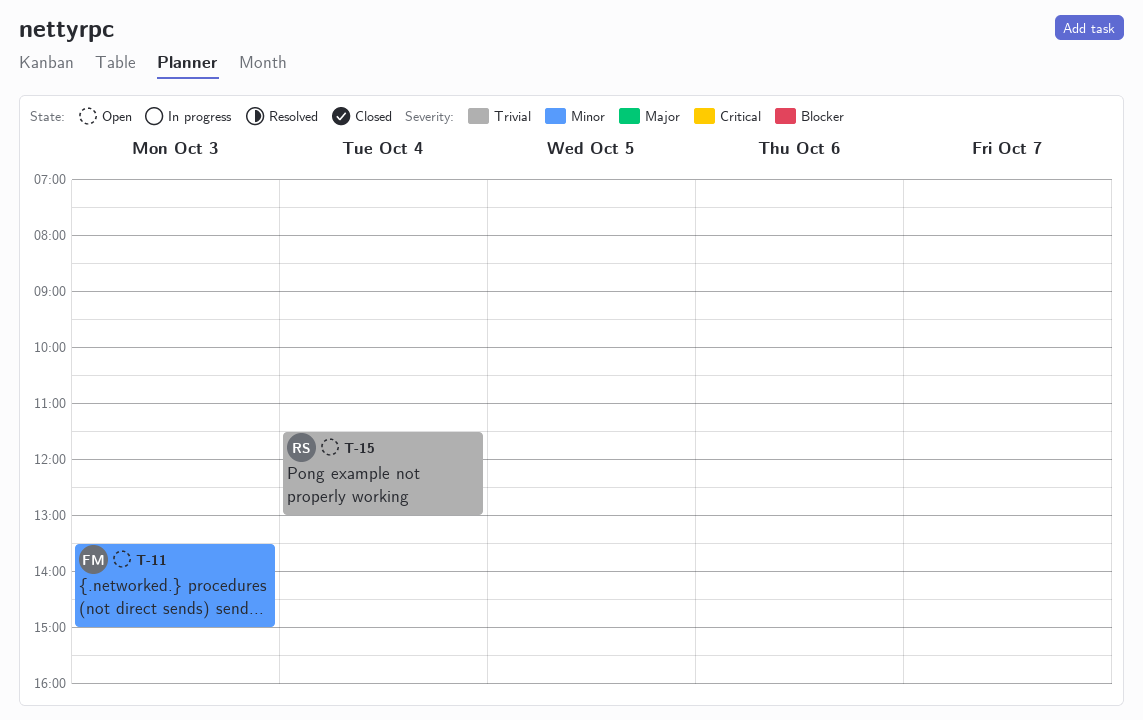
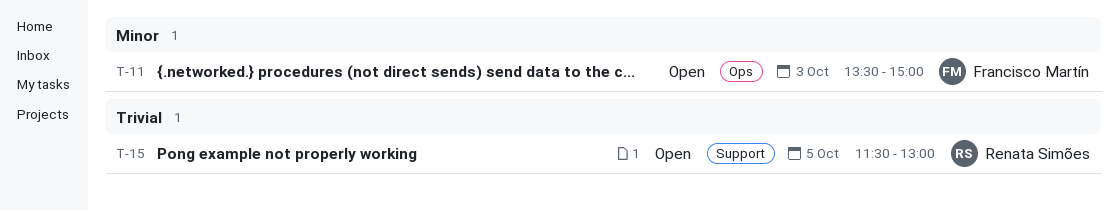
T-15, day: Oct 4 -> Oct 5

